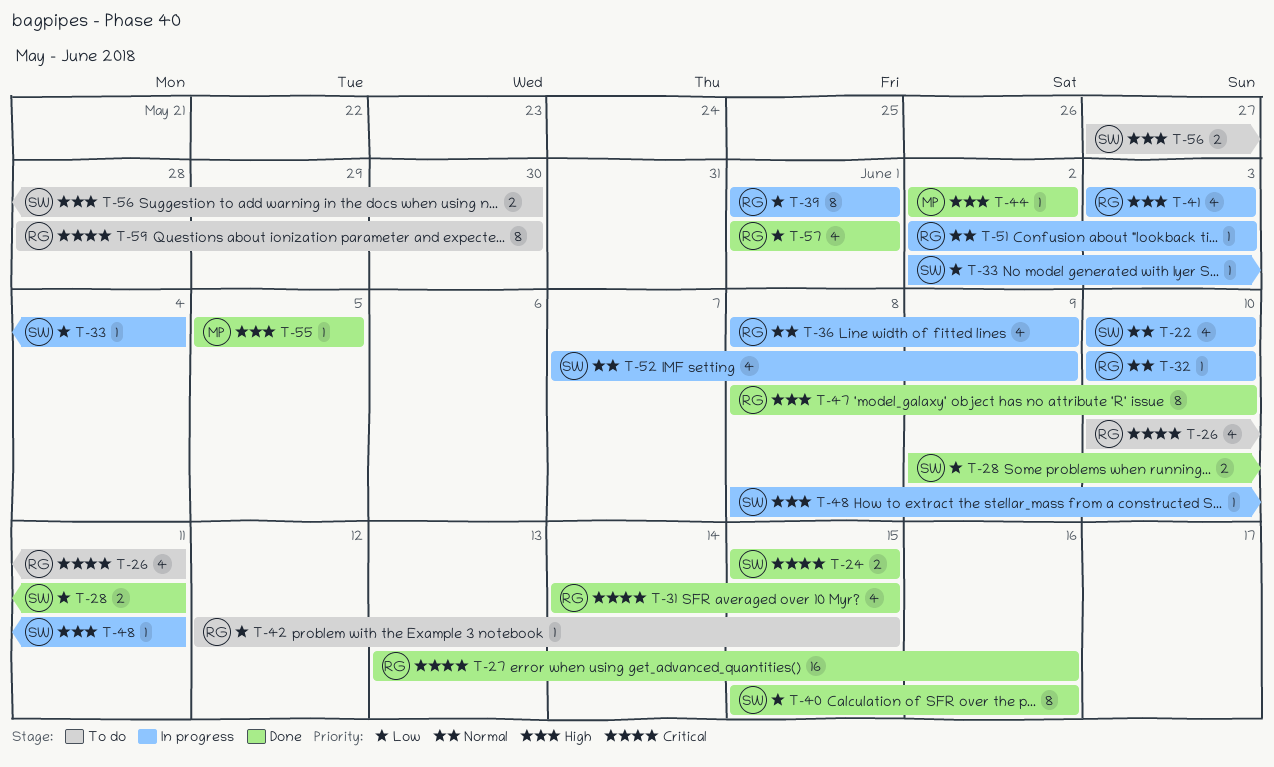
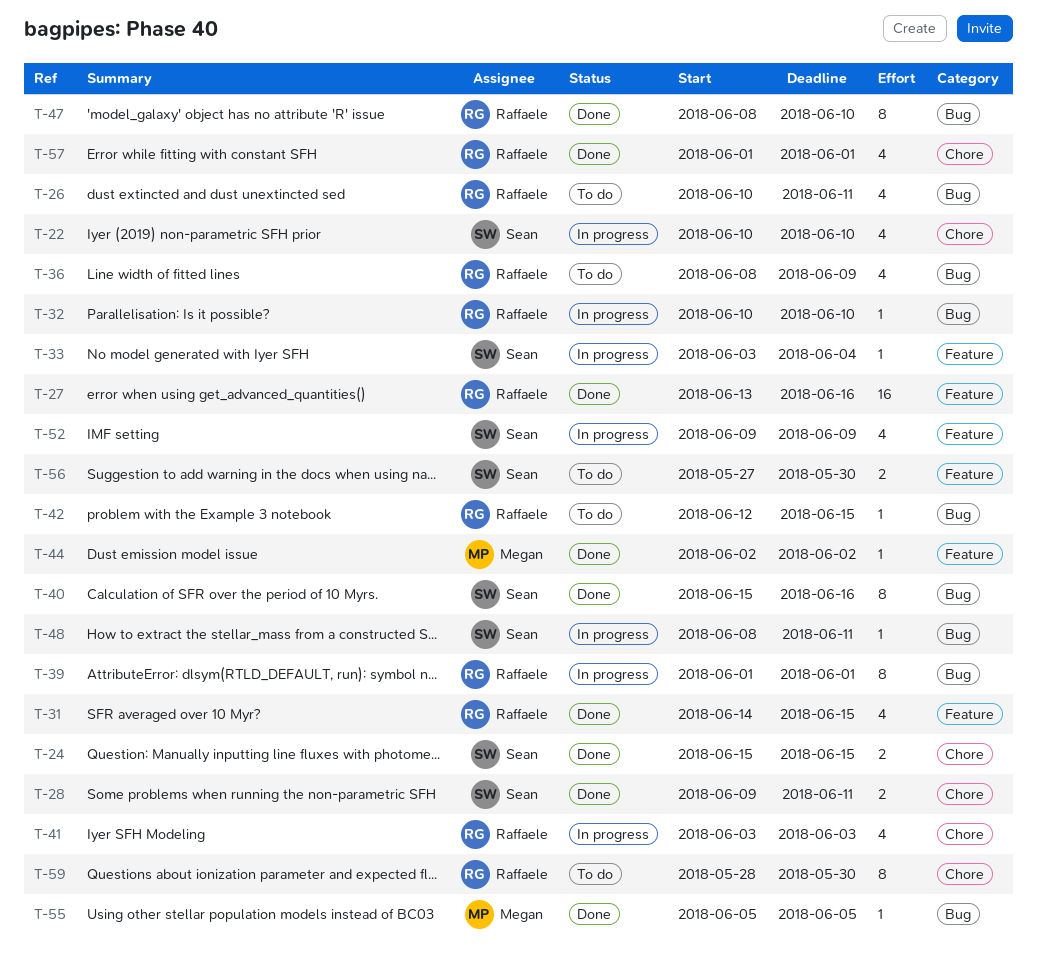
T-33, start: Jun 2 -> Jun 3
T-36, status: In progress -> To do
T-51: present -> none
T-52, start: Jun 7 -> Jun 9

